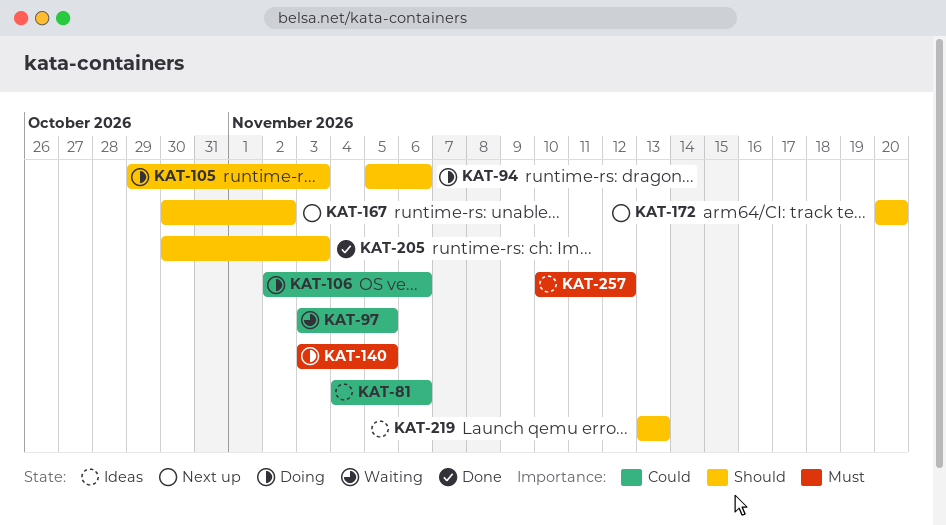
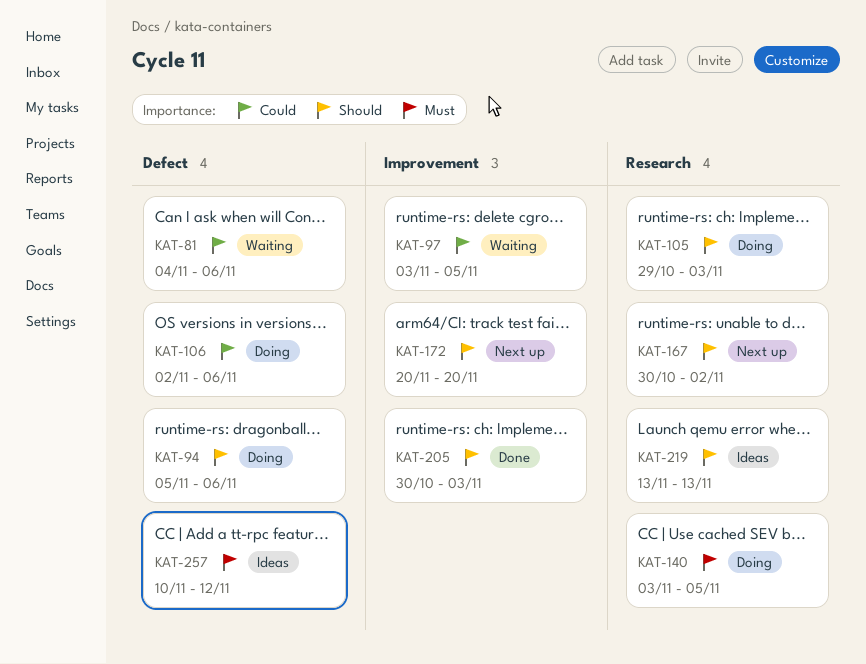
KAT-81, status: Ideas -> Waiting

